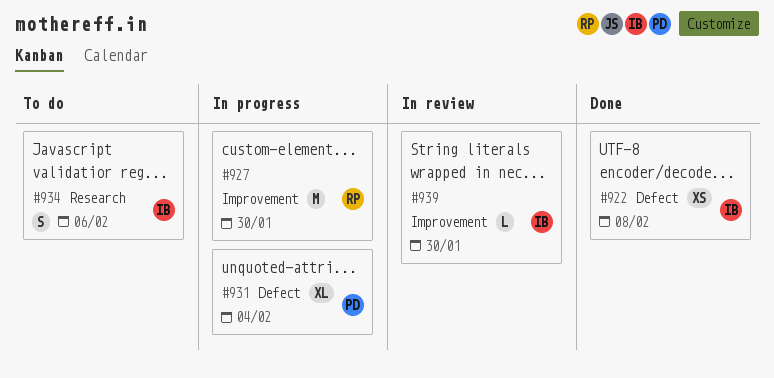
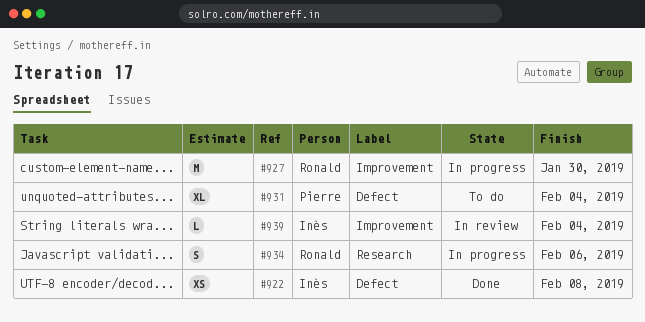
#931, status: In progress -> To do
#934, status: To do -> In progress
#934, owner: Inès -> Ronald
#939, due: Jan 30 -> Feb 4

